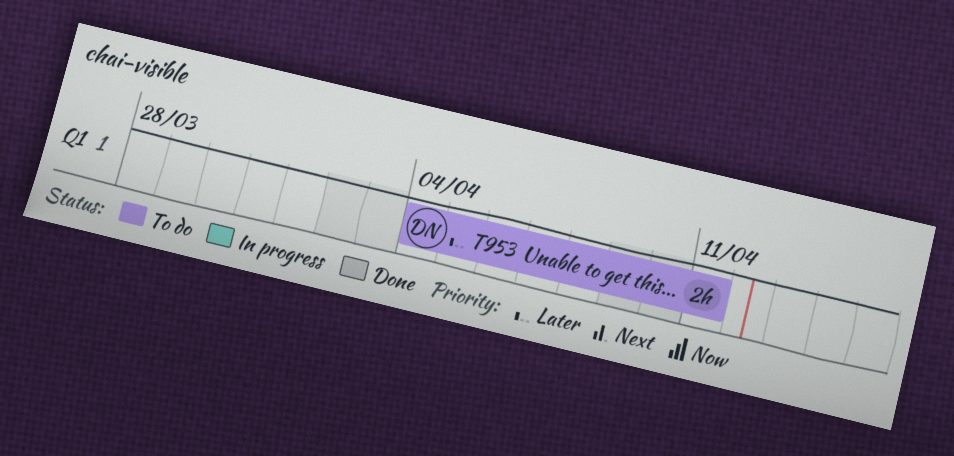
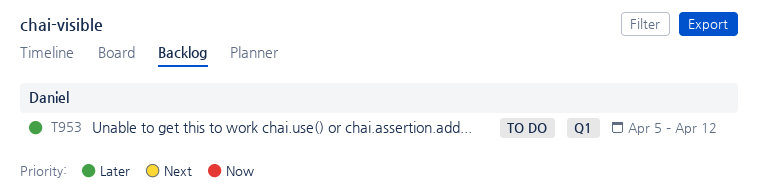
T953, start: Apr 4 -> Apr 5
T953, due: Apr 11 -> Apr 12

